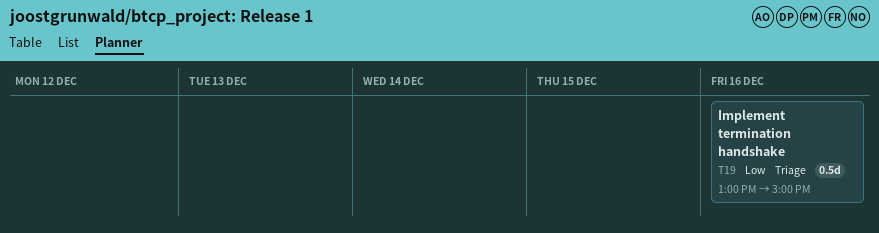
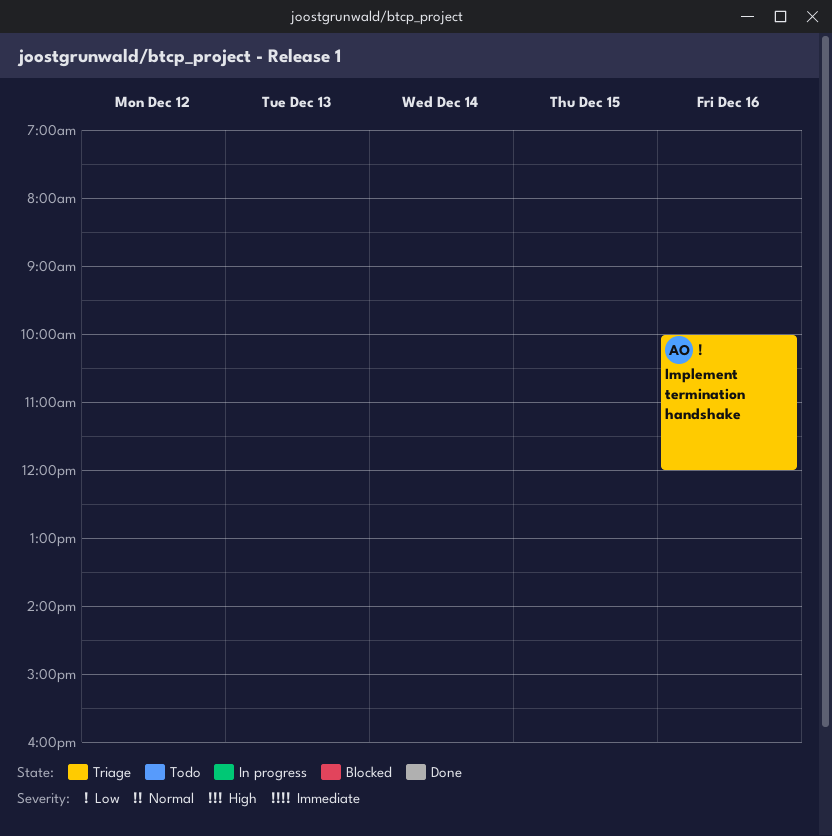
Implement termination handshake, begins: 13:00 -> 10:00
Implement termination handshake, ends: 15:00 -> 12:00

